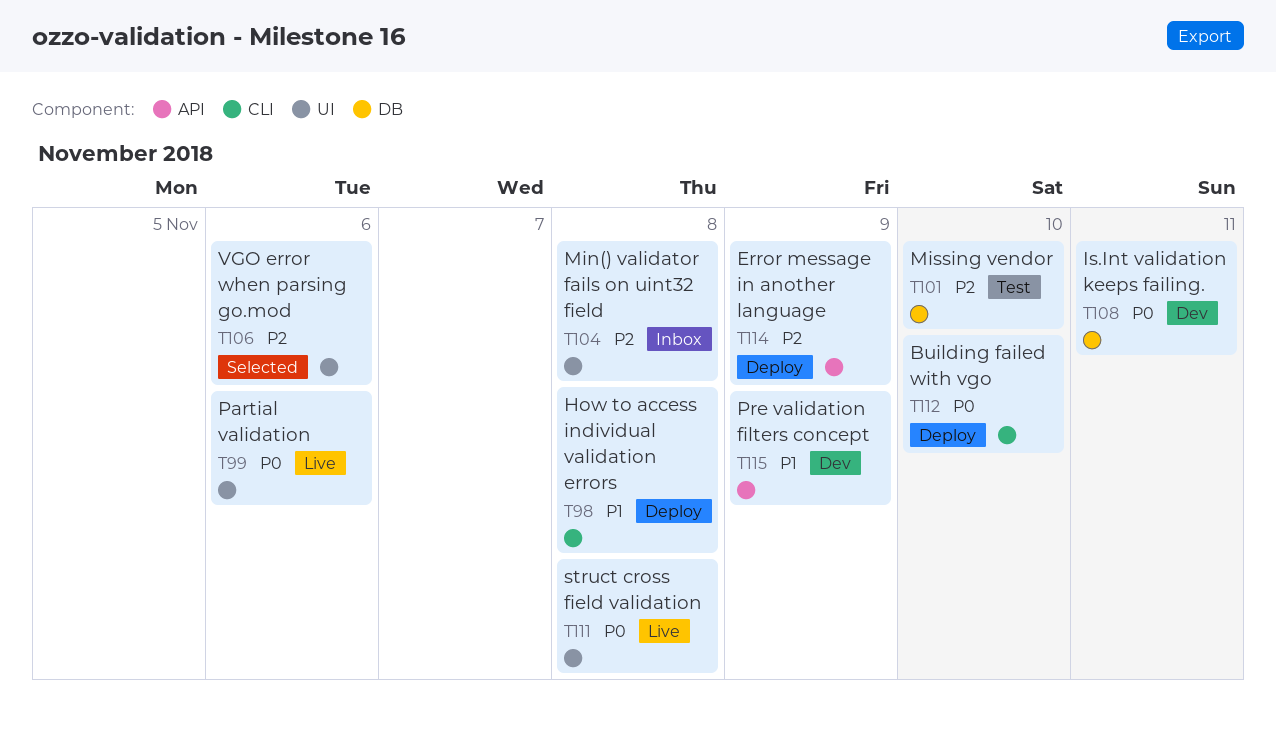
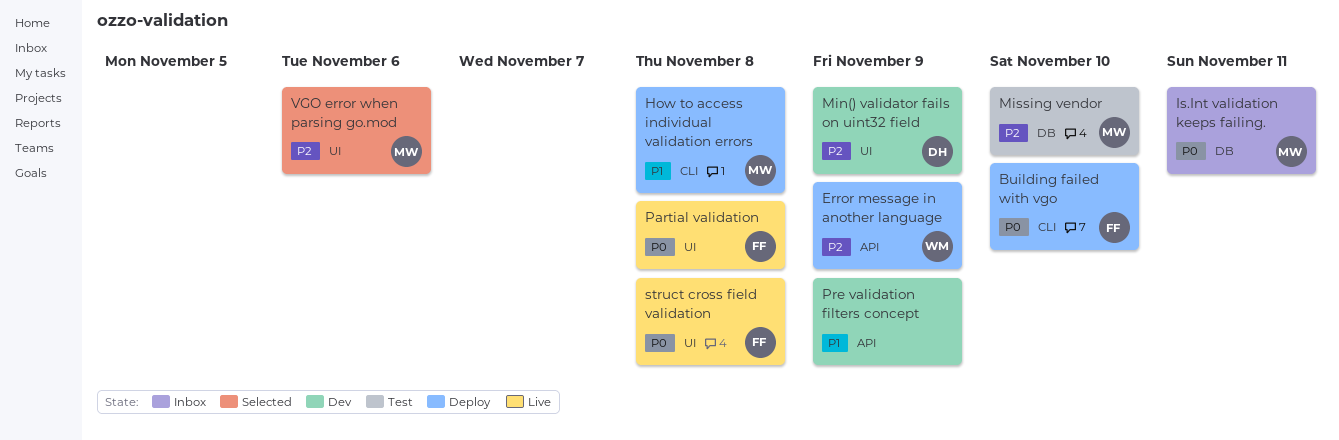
Is.Int validation keeps failing., status: Dev -> Inbox
Min() validator fails on uint32 field, status: Inbox -> Dev
Min() validator fails on uint32 field, due: Nov 8 -> Nov 9
Partial validation, due: Nov 6 -> Nov 8

